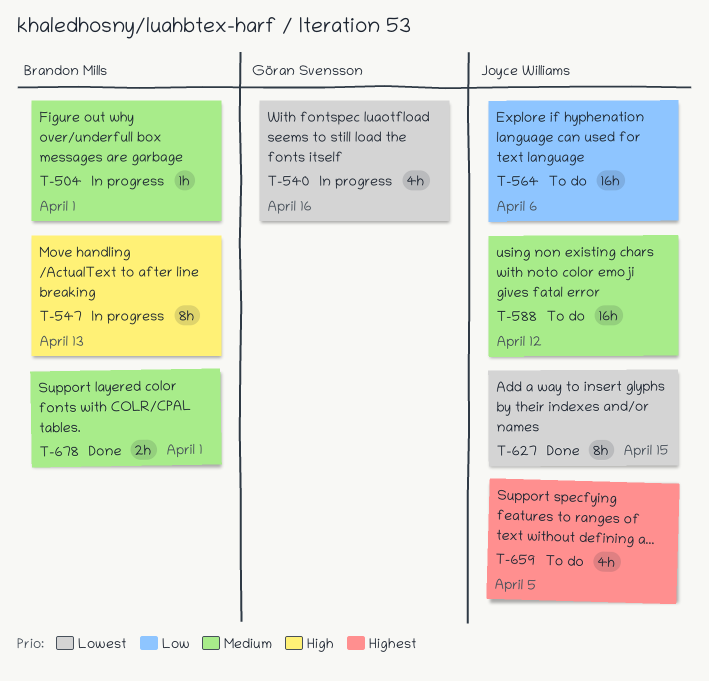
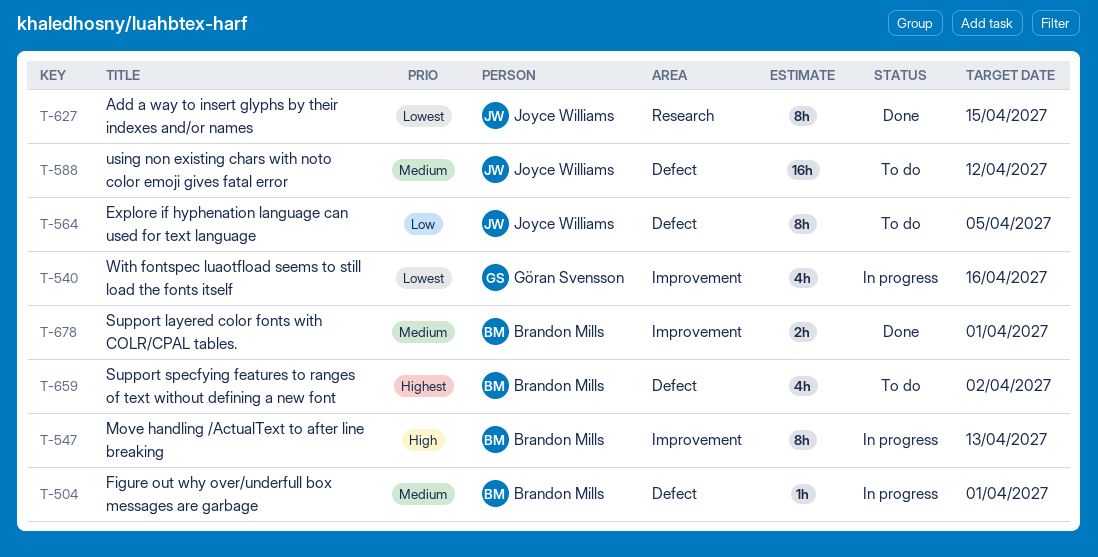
T-564, estimate: 16h -> 8h
T-564, due: Apr 6 -> Apr 5
T-659, owner: Joyce Williams -> Brandon Mills
T-659, due: Apr 5 -> Apr 2

